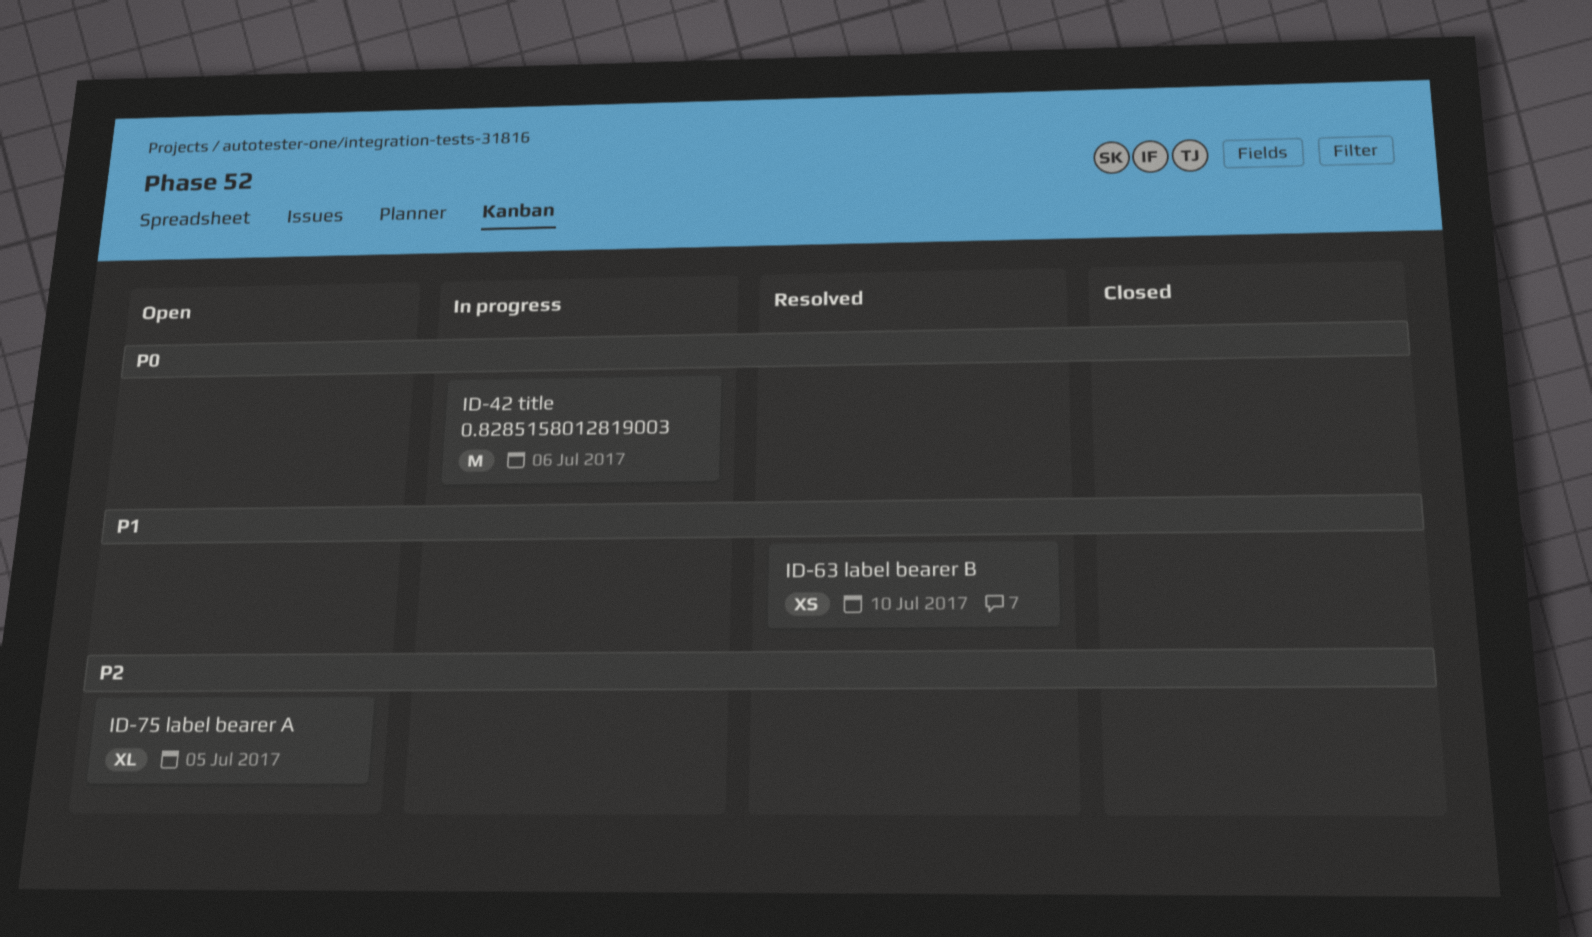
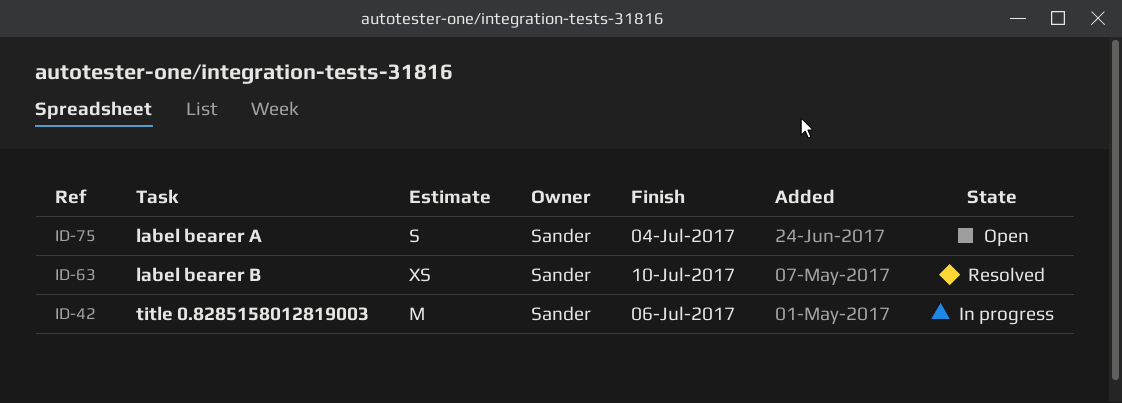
ID-75, estimate: XL -> S
ID-75, due: Jul 5 -> Jul 4

